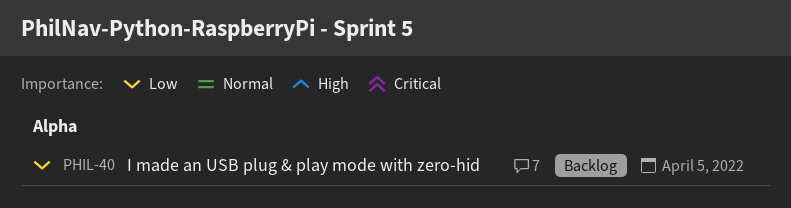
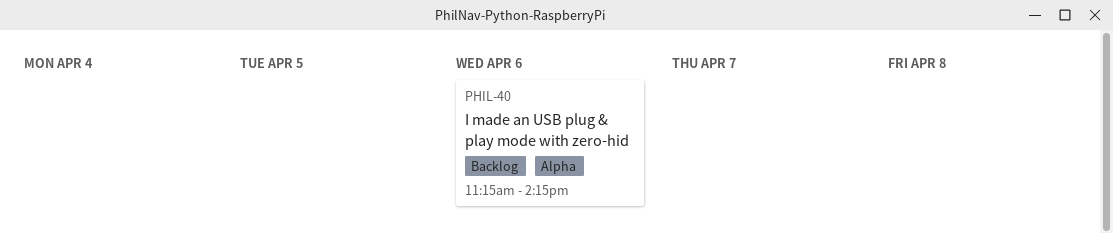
PHIL-40, day: Apr 5 -> Apr 6

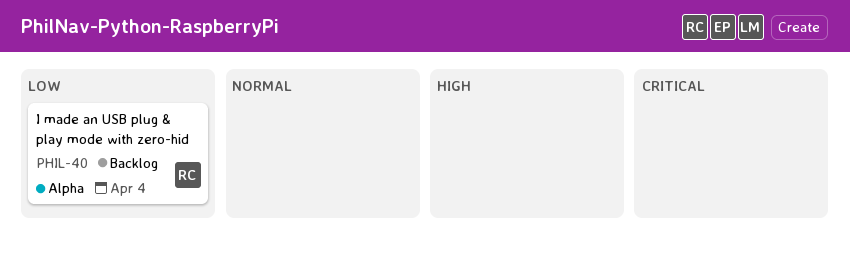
PHIL-40, day: Apr 6 -> Apr 4

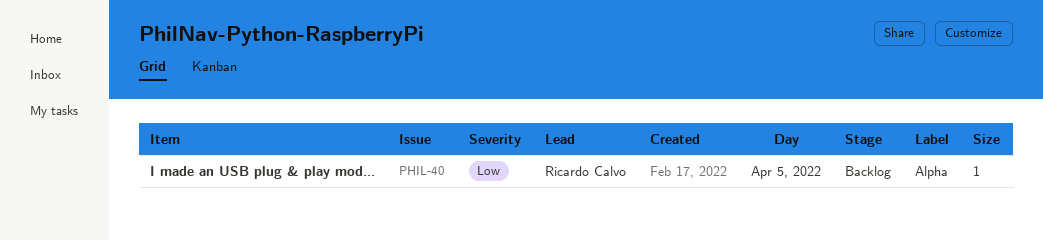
PHIL-40, day: Apr 4 -> Apr 5

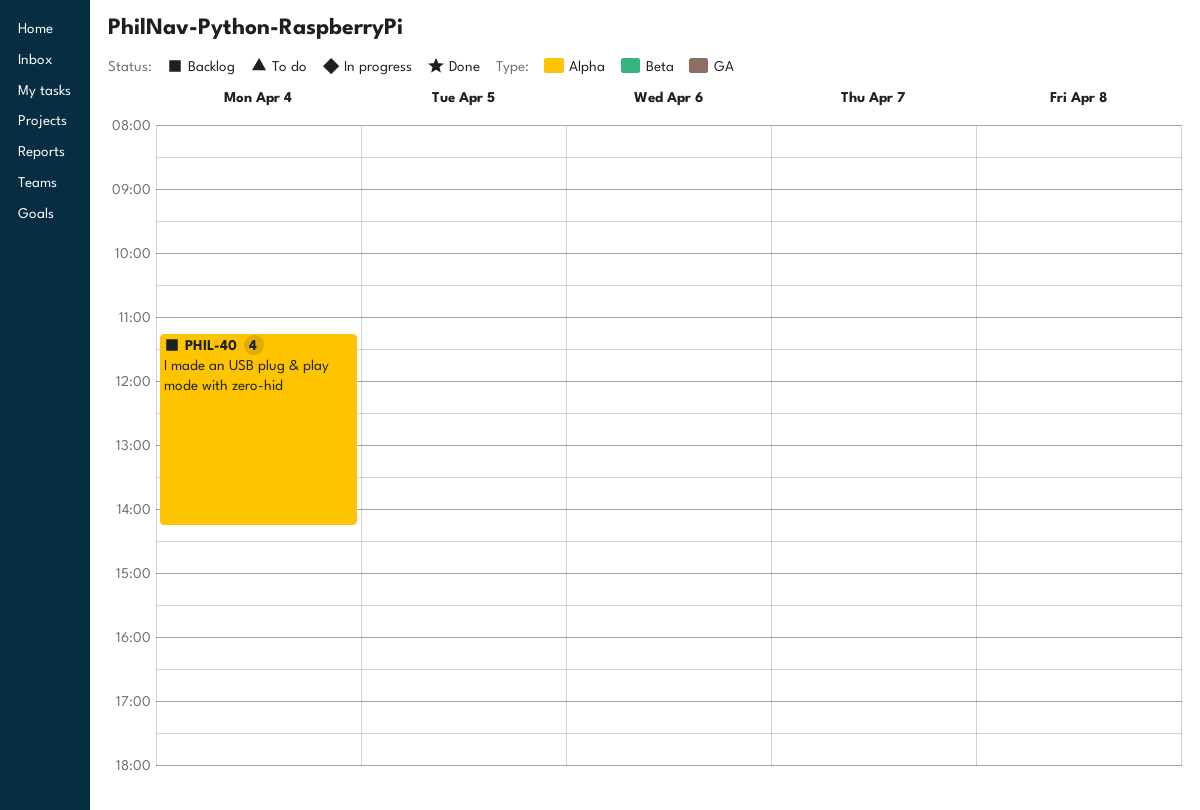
PHIL-40, estimate: 1 -> 4
PHIL-40, day: Apr 5 -> Apr 4

